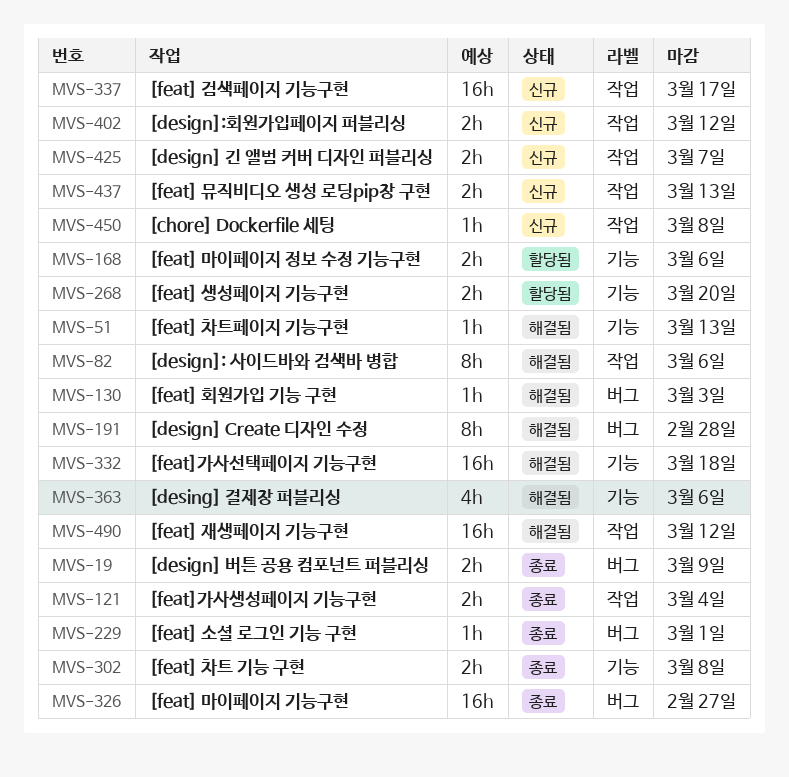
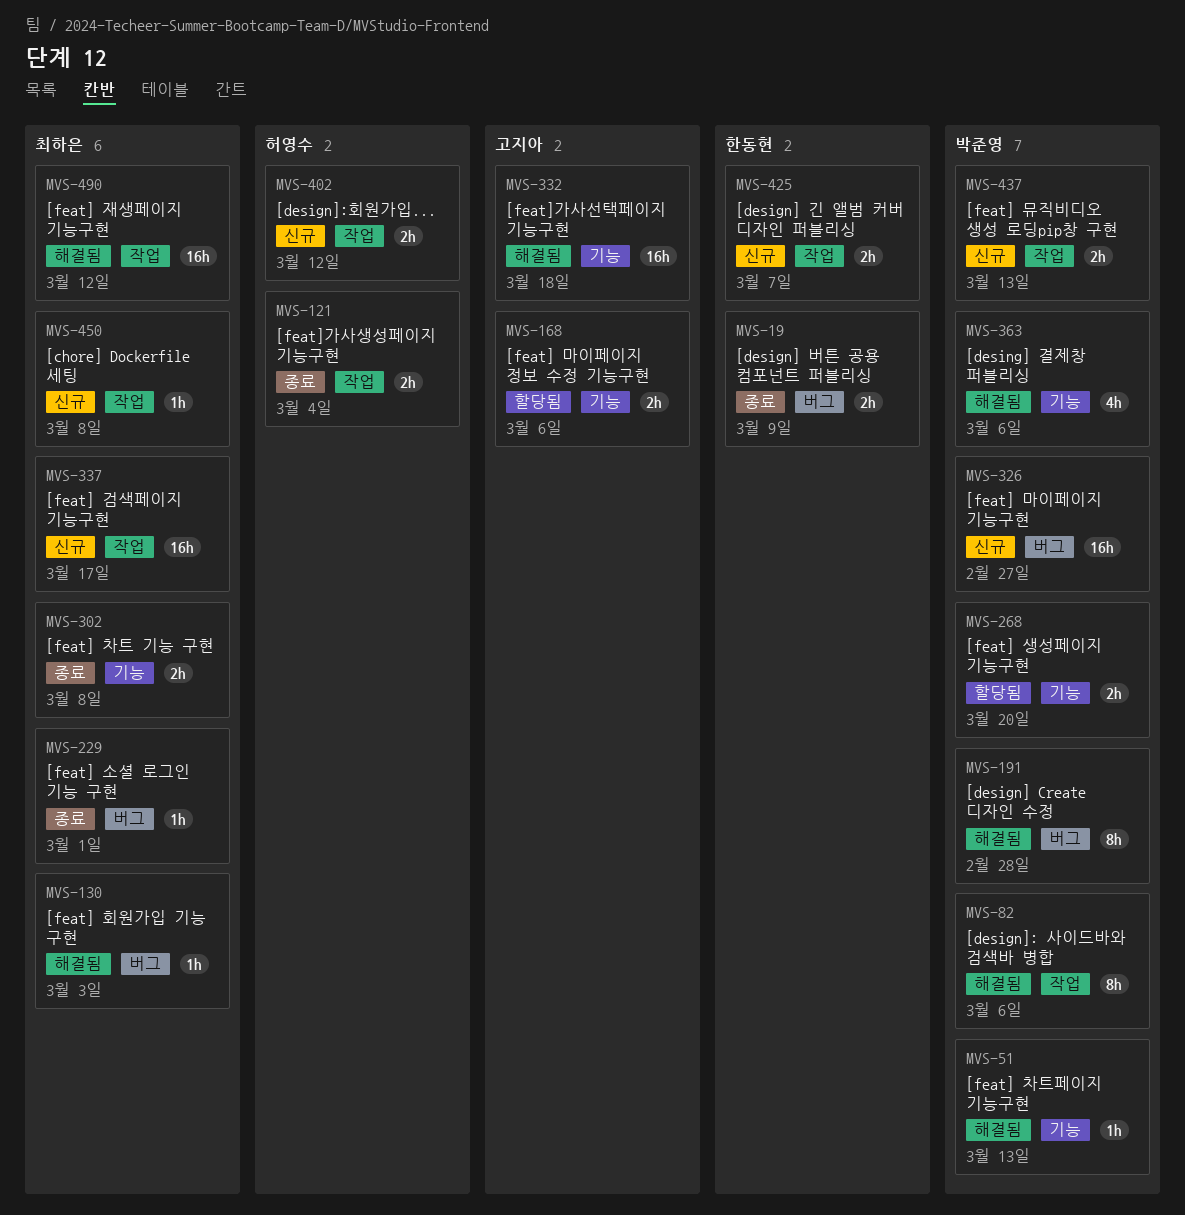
MVS-326, status: 종료 -> 신규

